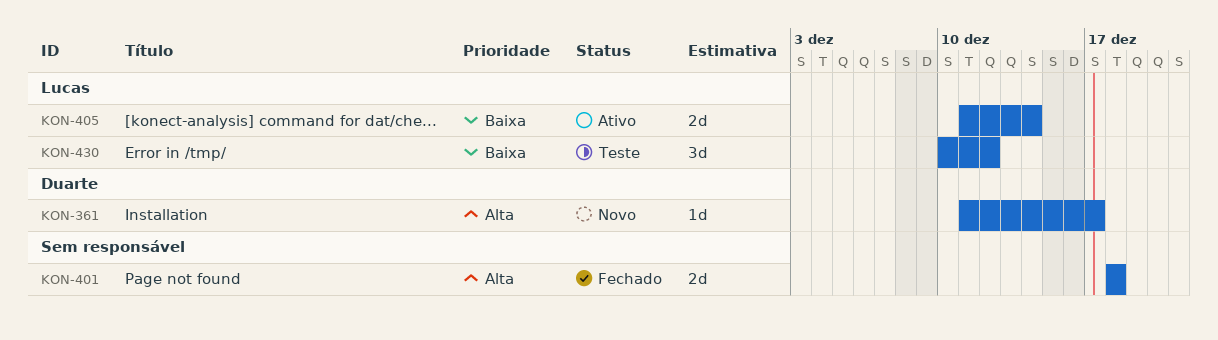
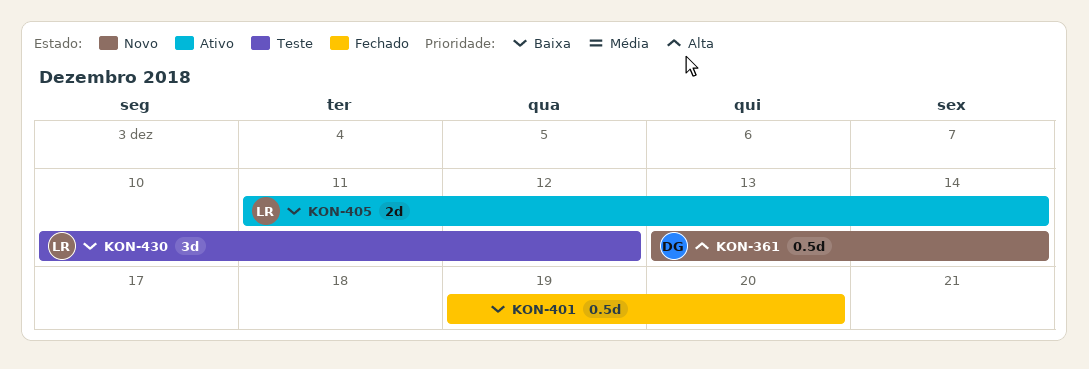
KON-361, estimate: 1d -> 0.5d
KON-361, start: Dec 11 -> Dec 13
KON-361, due: Dec 17 -> Dec 14
KON-401, priority: Alta -> Baixa
KON-401, estimate: 2d -> 0.5d
KON-401, start: Dec 18 -> Dec 19
KON-401, due: Dec 18 -> Dec 20

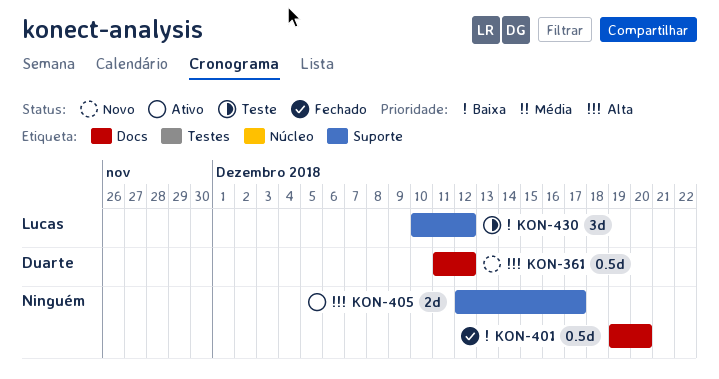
KON-361, start: Dec 13 -> Dec 11
KON-361, due: Dec 14 -> Dec 12
KON-405, owner: Lucas -> none
KON-405, priority: Baixa -> Alta
KON-405, start: Dec 11 -> Dec 12
KON-405, due: Dec 14 -> Dec 17

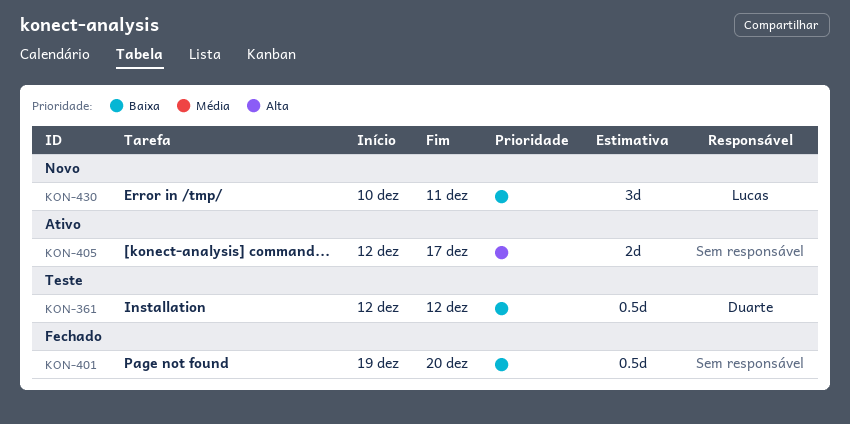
KON-361, status: Novo -> Teste
KON-361, priority: Alta -> Baixa
KON-361, start: Dec 11 -> Dec 12
KON-430, status: Teste -> Novo
KON-430, due: Dec 12 -> Dec 11

